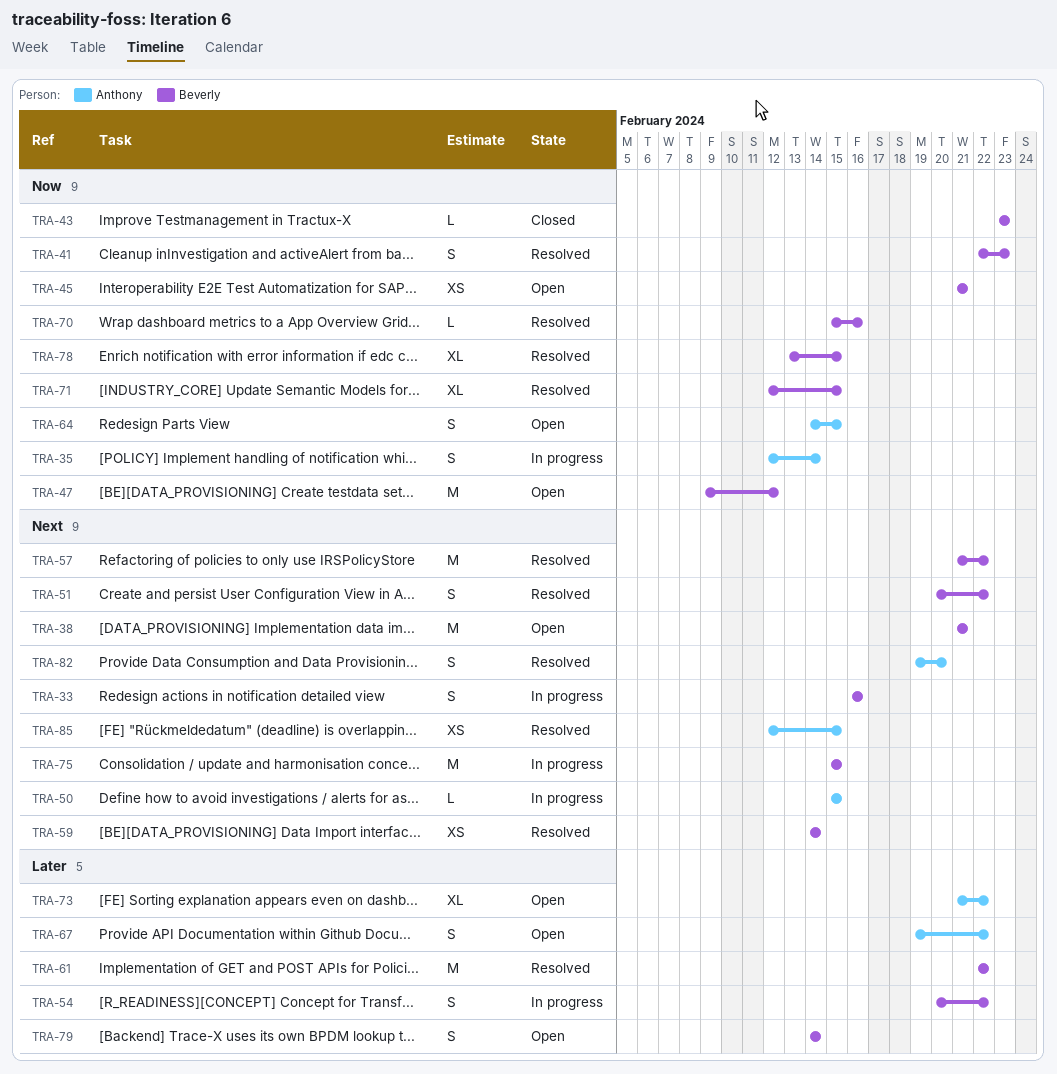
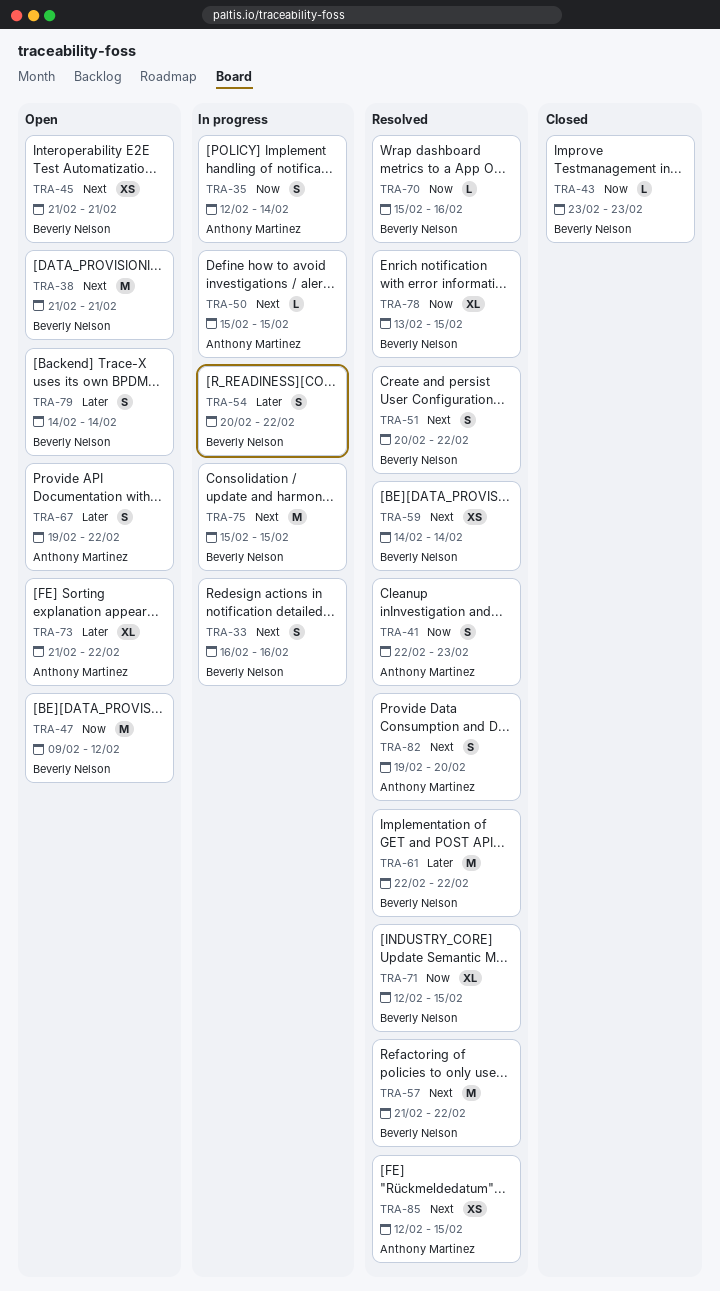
TRA-41, owner: Beverly Nelson -> Anthony Martinez
TRA-45, priority: Now -> Next
TRA-64: present -> none

